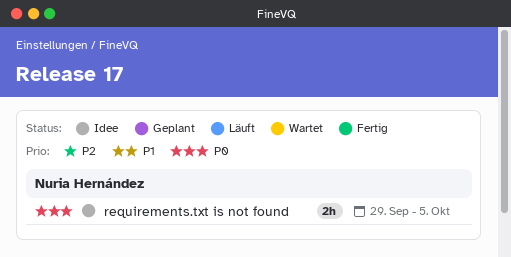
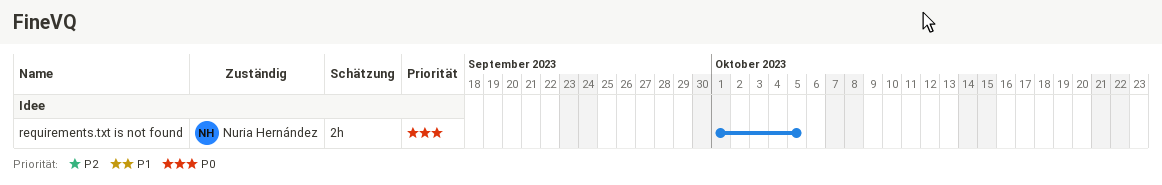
requirements.txt is not found, start: Sep 29 -> Oct 1

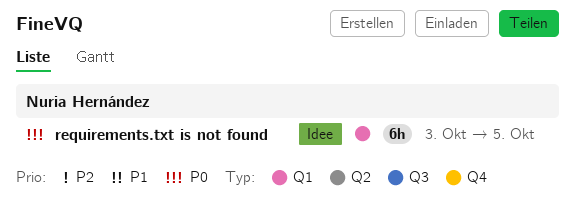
requirements.txt is not found, estimate: 2h -> 6h
requirements.txt is not found, start: Oct 1 -> Oct 3

